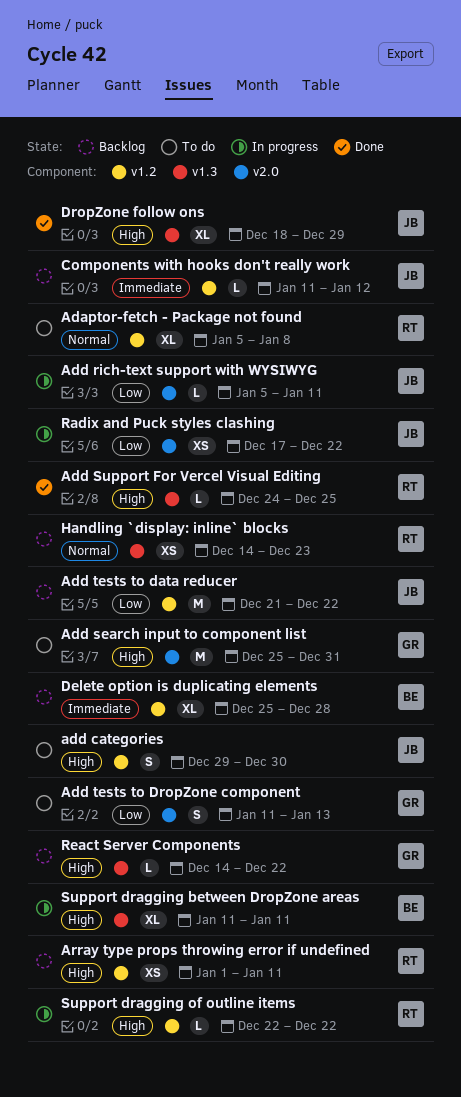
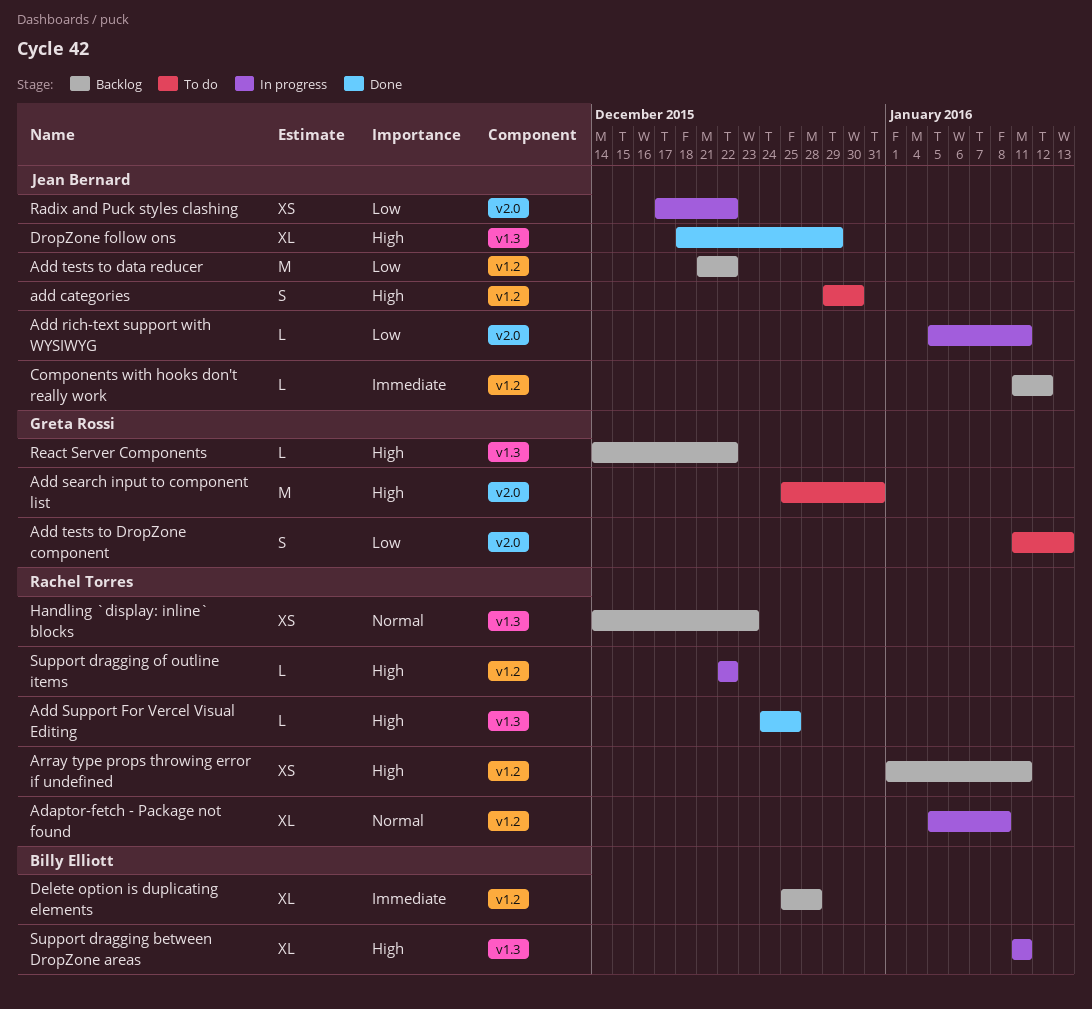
Adaptor-fetch - Package not found, status: To do -> In progress

